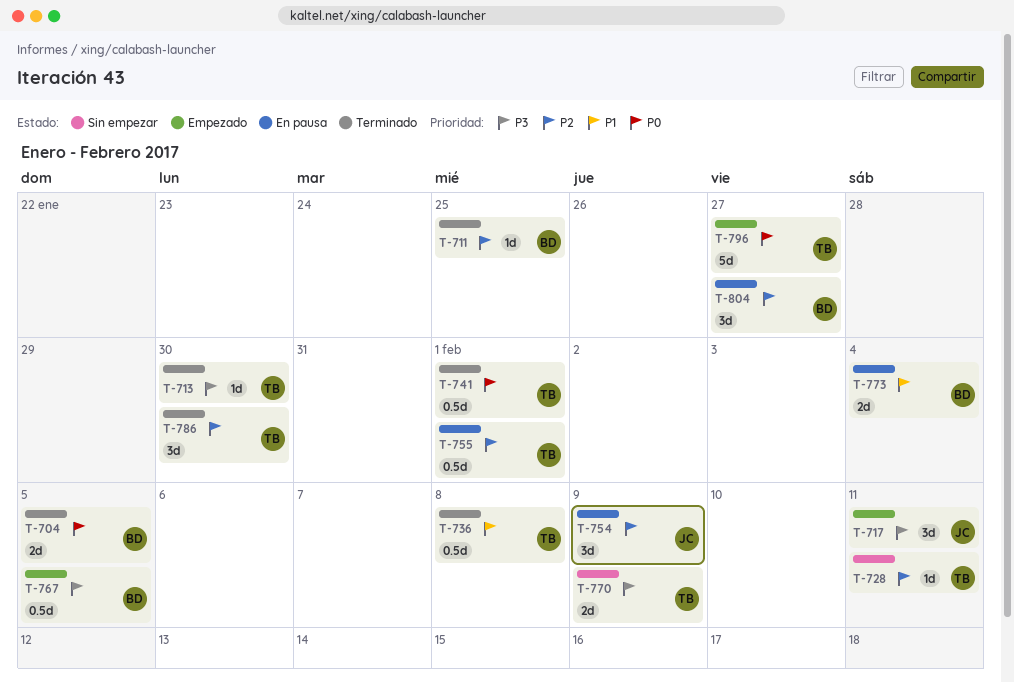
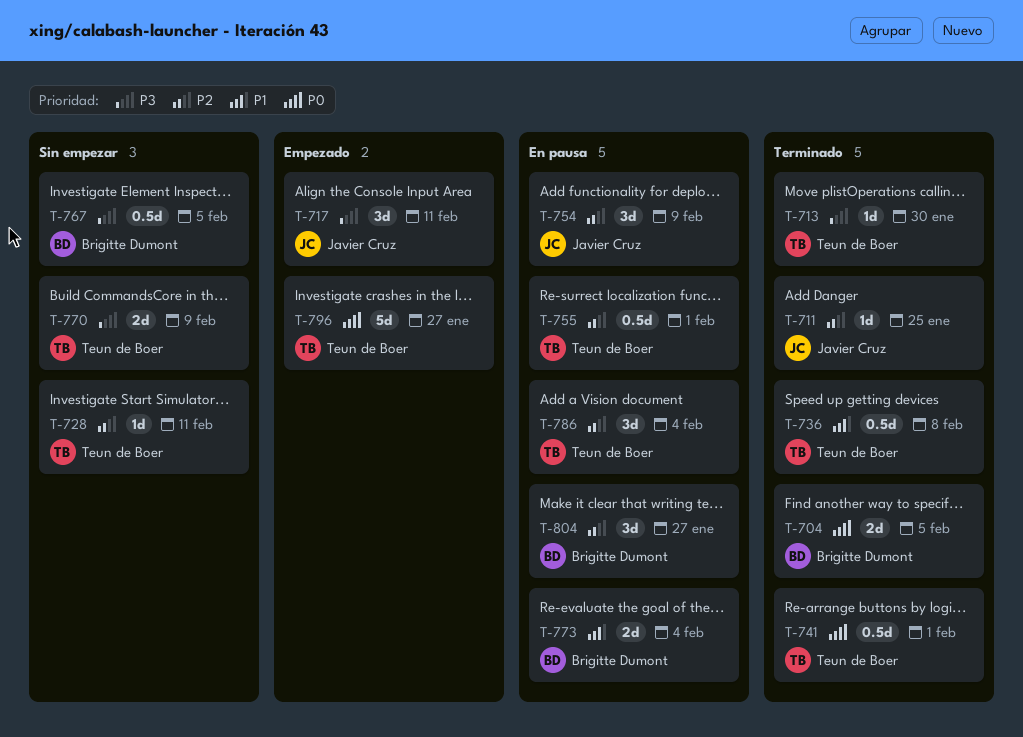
T-711, owner: Brigitte Dumont -> Javier Cruz
T-767, status: Empezado -> Sin empezar
T-786, status: Terminado -> En pausa
T-786, due: Jan 30 -> Feb 4

